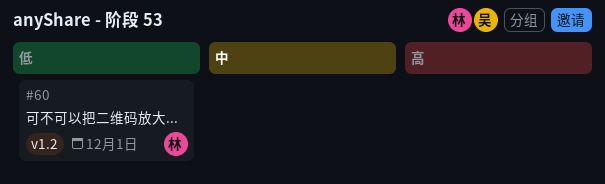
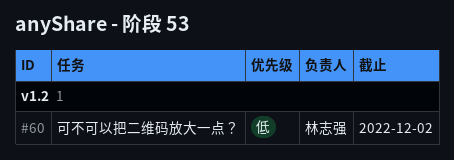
#60, due: Dec 1 -> Dec 2

